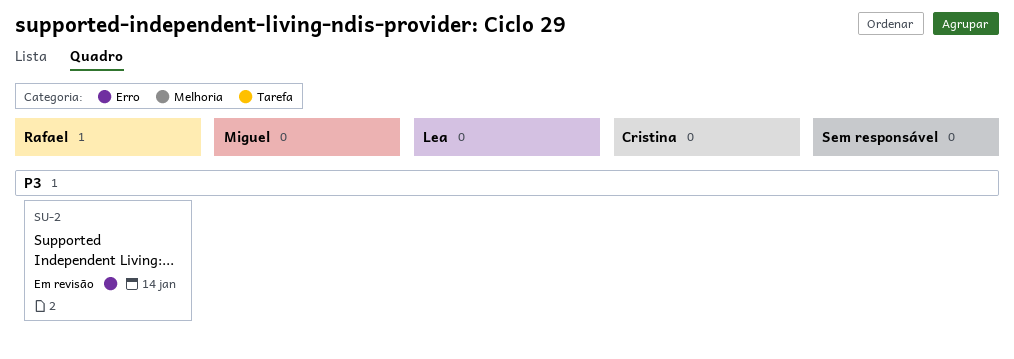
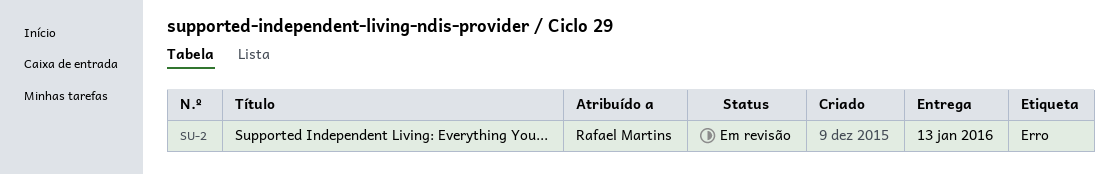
SU-2, due: Jan 14 -> Jan 13

